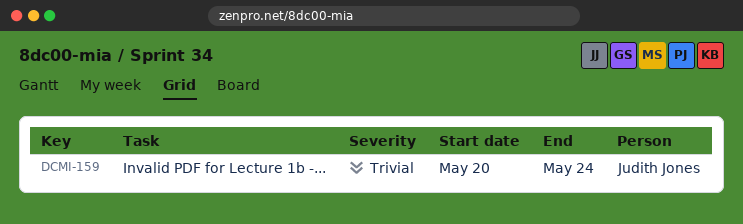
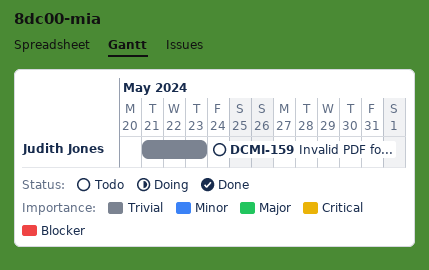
DCMI-159, start: May 20 -> May 21
DCMI-159, due: May 24 -> May 23

